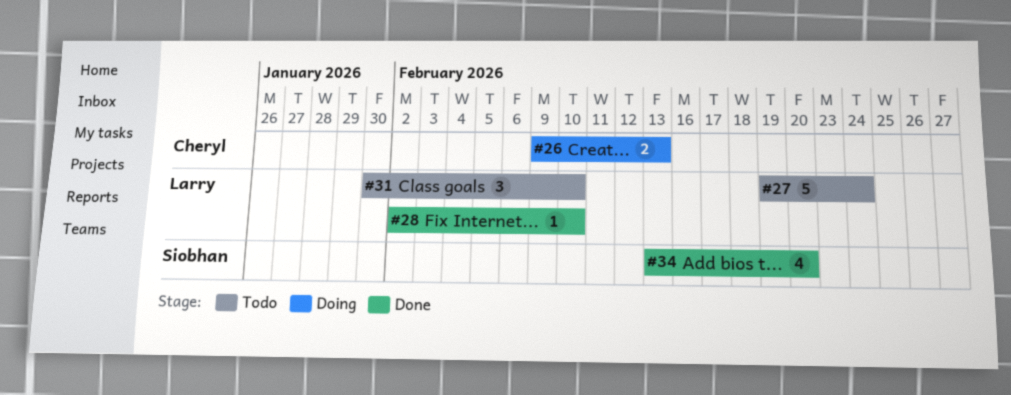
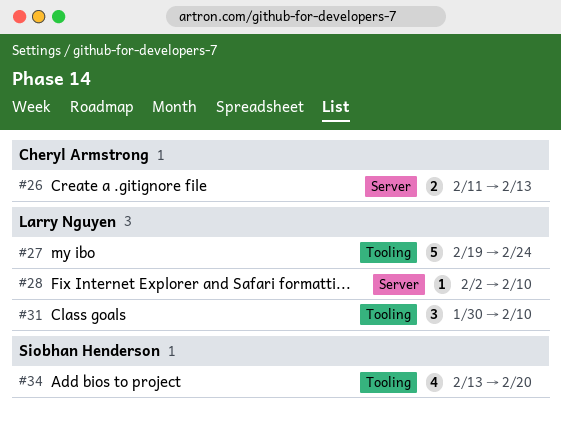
#26, start: Feb 9 -> Feb 11

